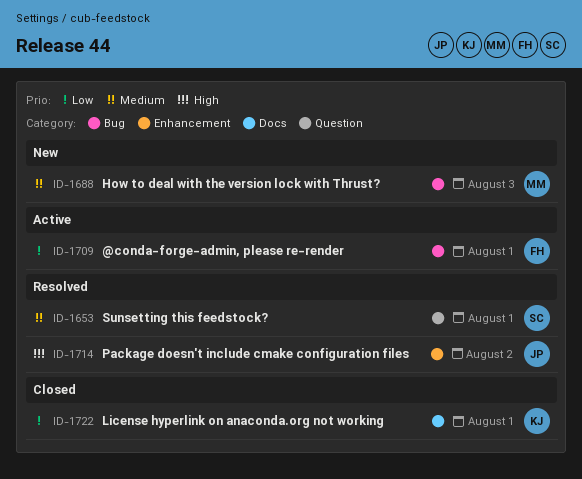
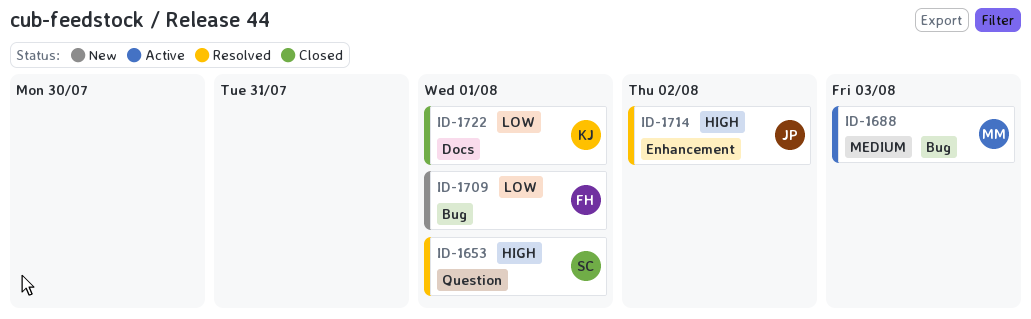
ID-1653, priority: Medium -> High
ID-1688, status: New -> Active
ID-1709, status: Active -> New

